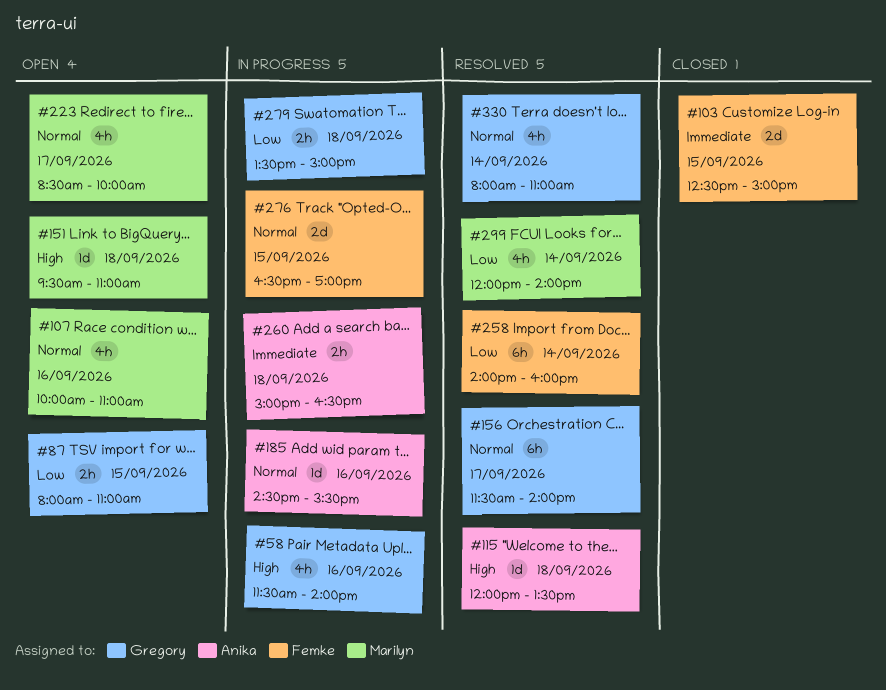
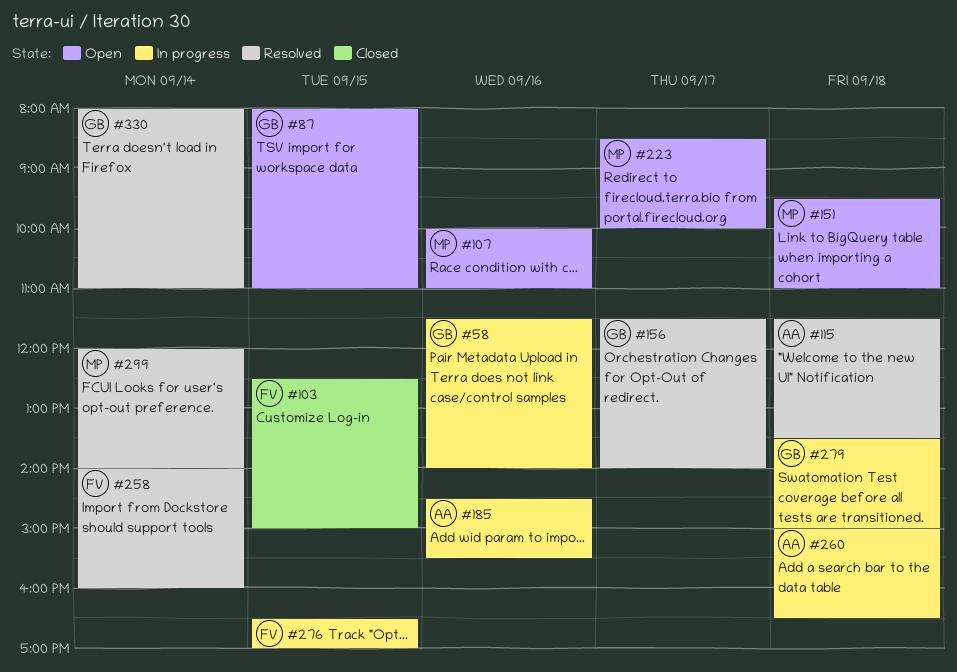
#115, begins: 12:00 -> 11:30

